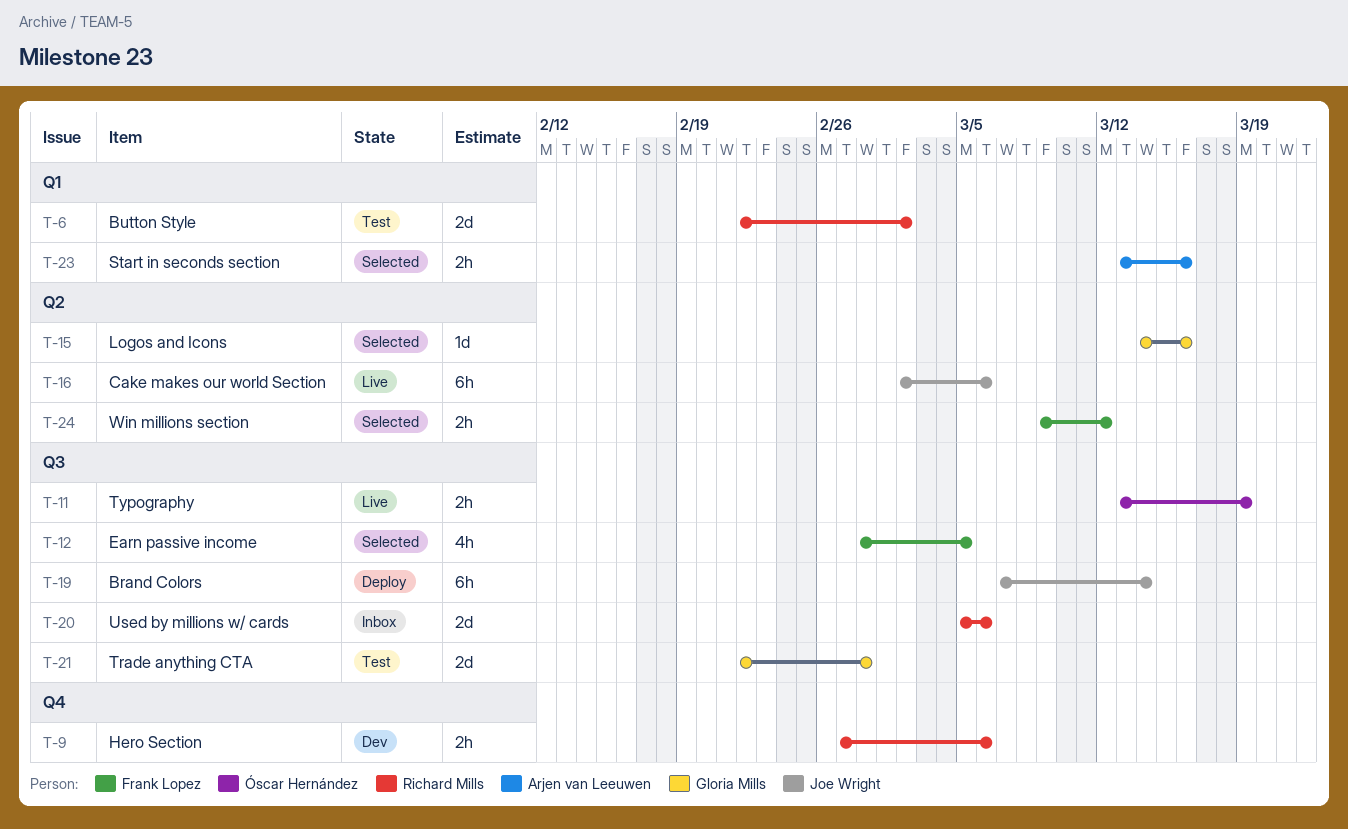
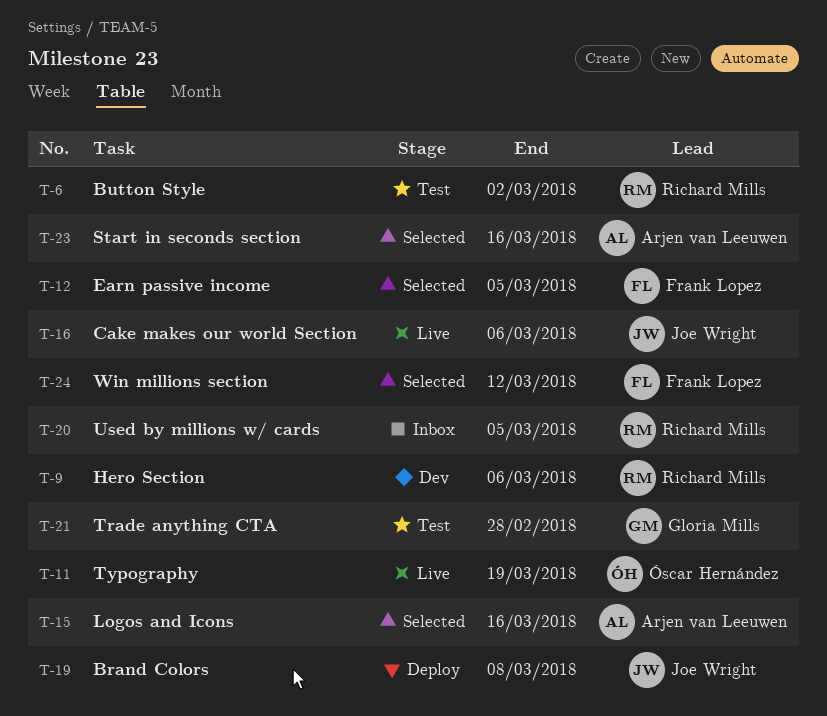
T-15, owner: Gloria Mills -> Arjen van Leeuwen
T-19, due: Mar 14 -> Mar 8
T-20, due: Mar 6 -> Mar 5

